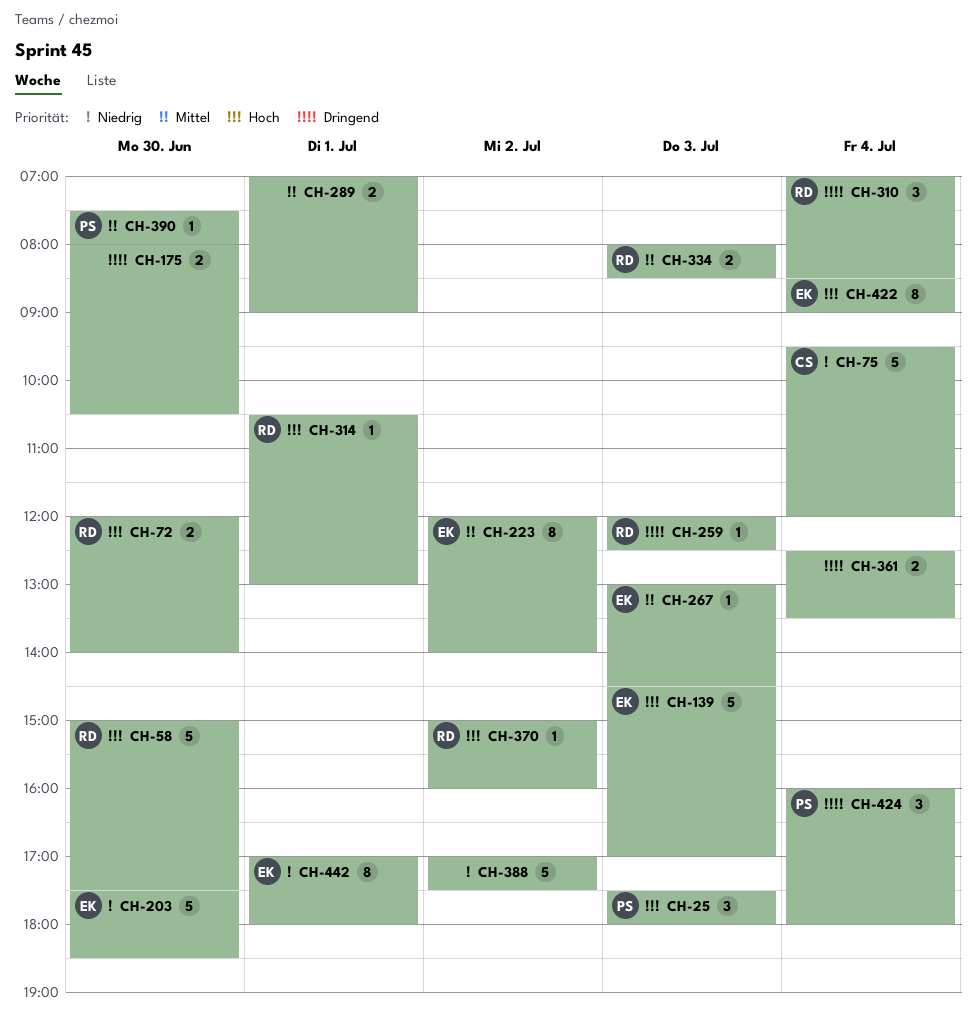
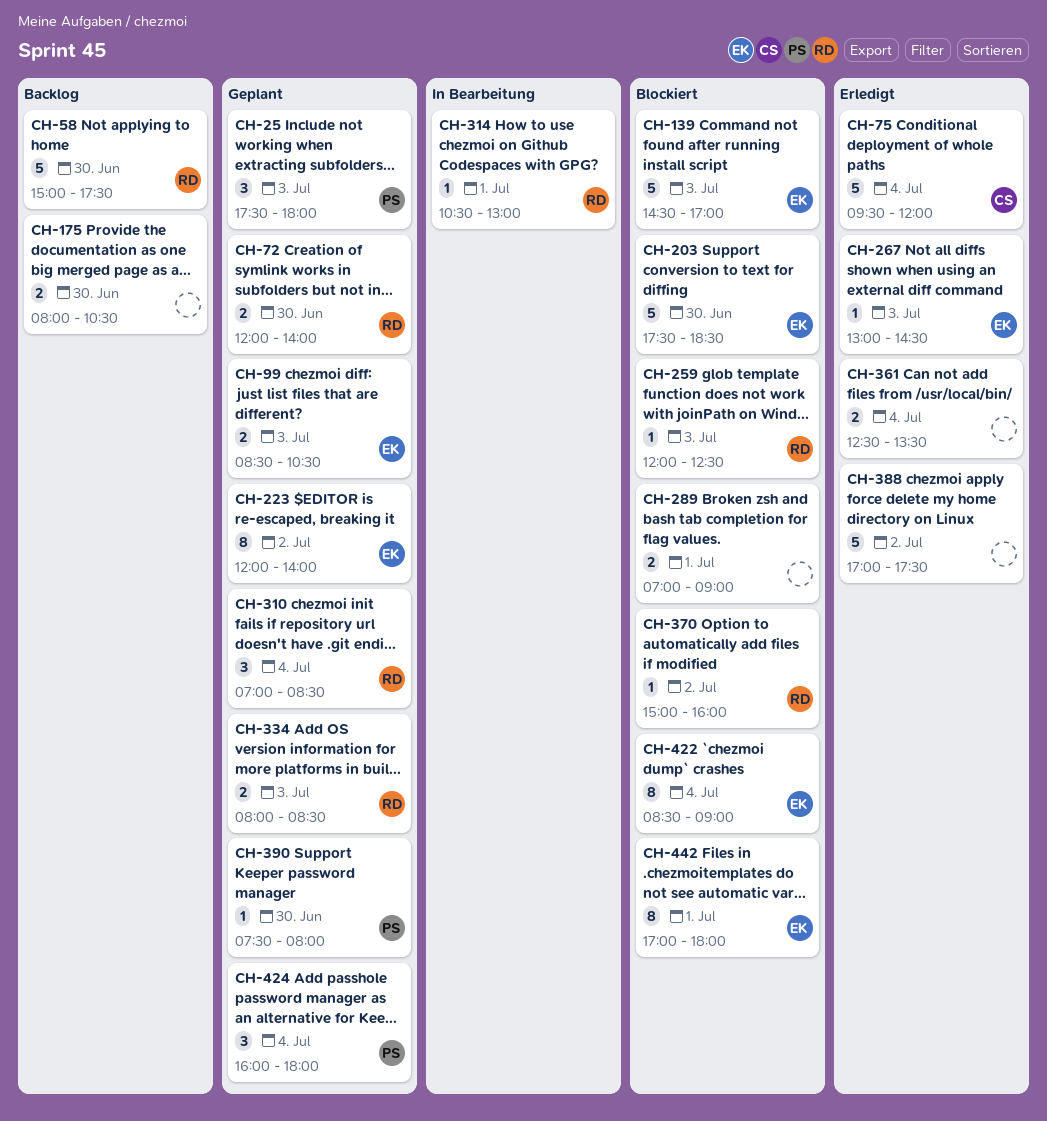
CH-99: none -> present

